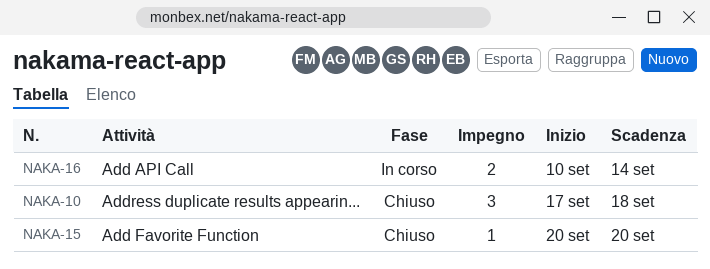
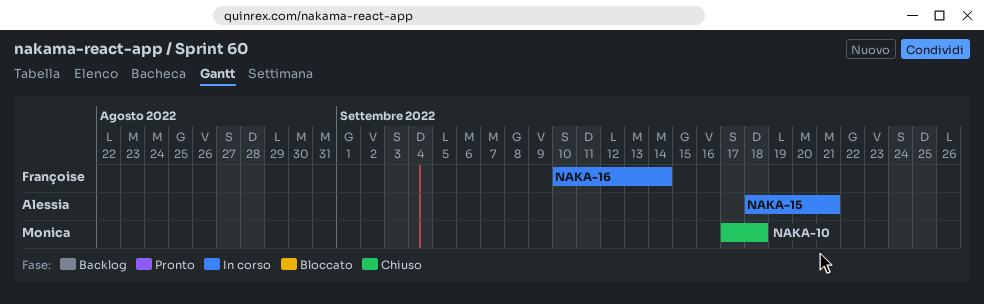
NAKA-15, status: Chiuso -> In corso
NAKA-15, start: Sep 20 -> Sep 18
NAKA-15, due: Sep 20 -> Sep 21

